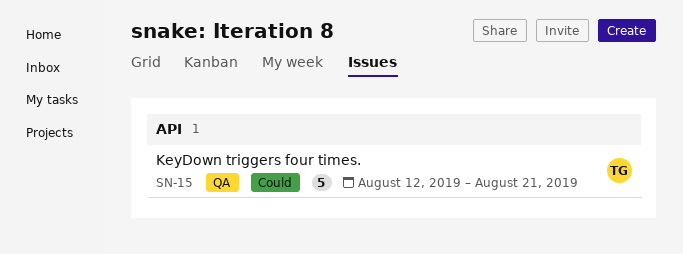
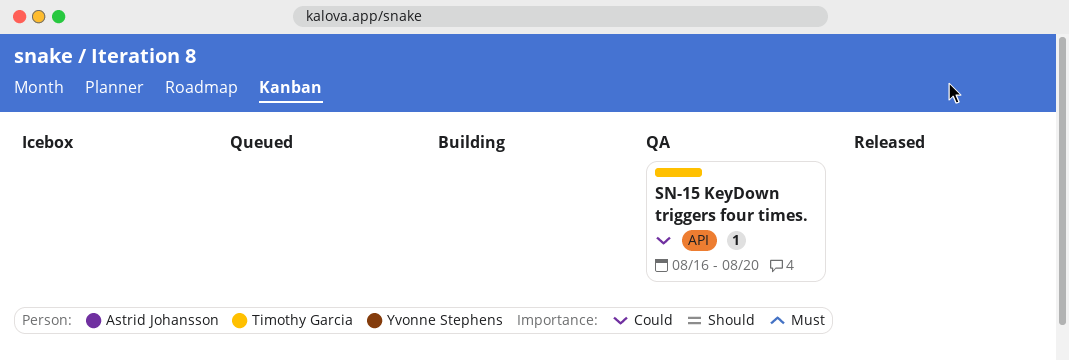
SN-15, estimate: 5 -> 1
SN-15, start: Aug 12 -> Aug 16
SN-15, due: Aug 21 -> Aug 20

